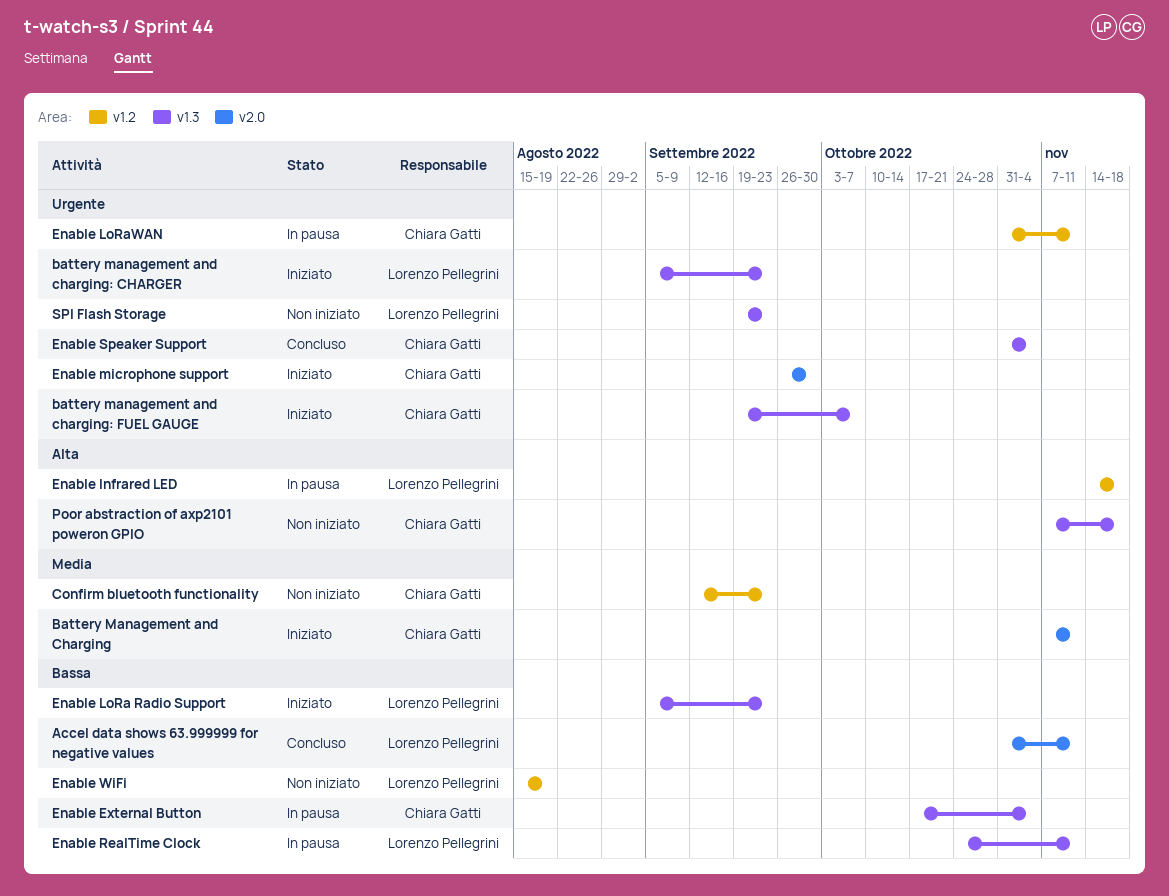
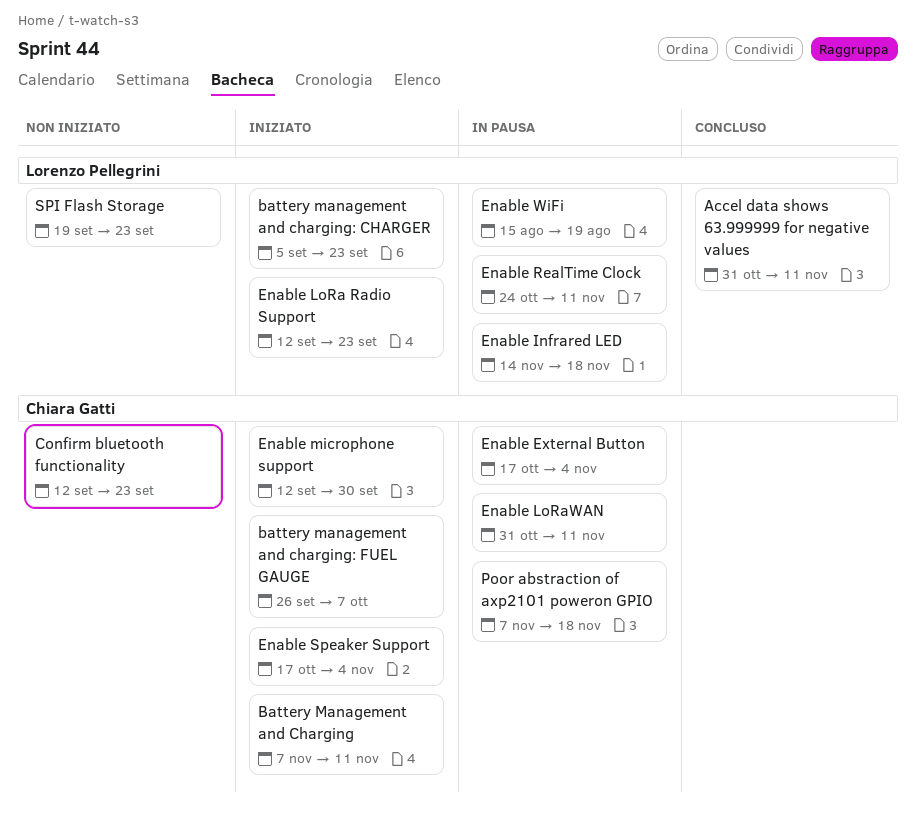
battery management and charging: FUEL GAUGE, start: Sep 19 -> Sep 26
Enable LoRa Radio Support, start: Sep 5 -> Sep 12
Enable microphone support, start: Sep 26 -> Sep 12
Enable Speaker Support, status: Concluso -> Iniziato
Enable Speaker Support, start: Oct 31 -> Oct 17
Enable WiFi, status: Non iniziato -> In pausa
Poor abstraction of axp2101 poweron GPIO, status: Non iniziato -> In pausa

